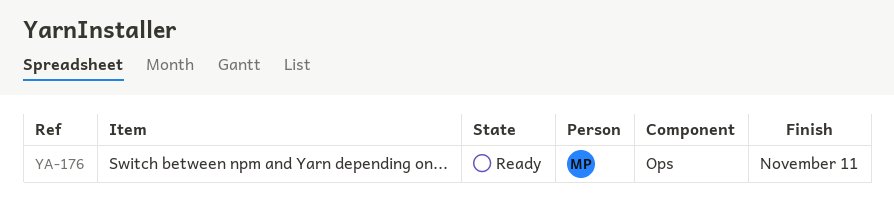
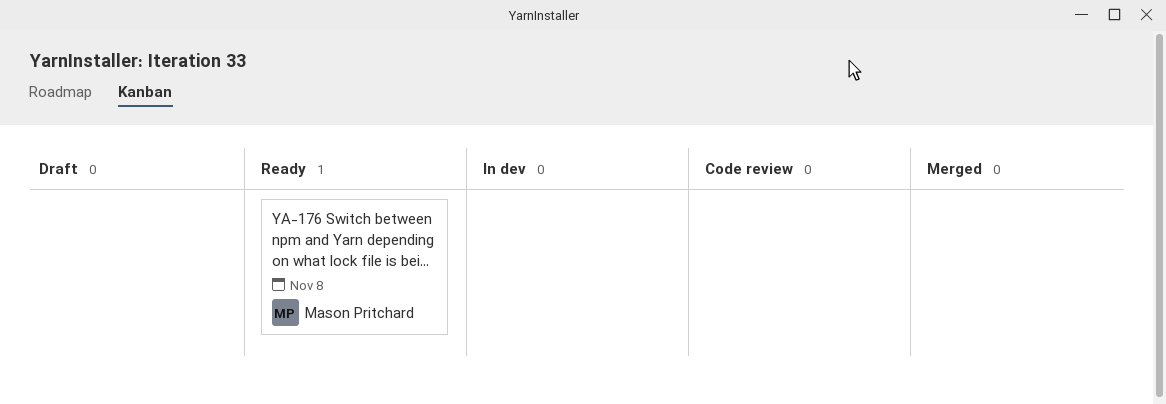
YA-176, due: Nov 11 -> Nov 8

